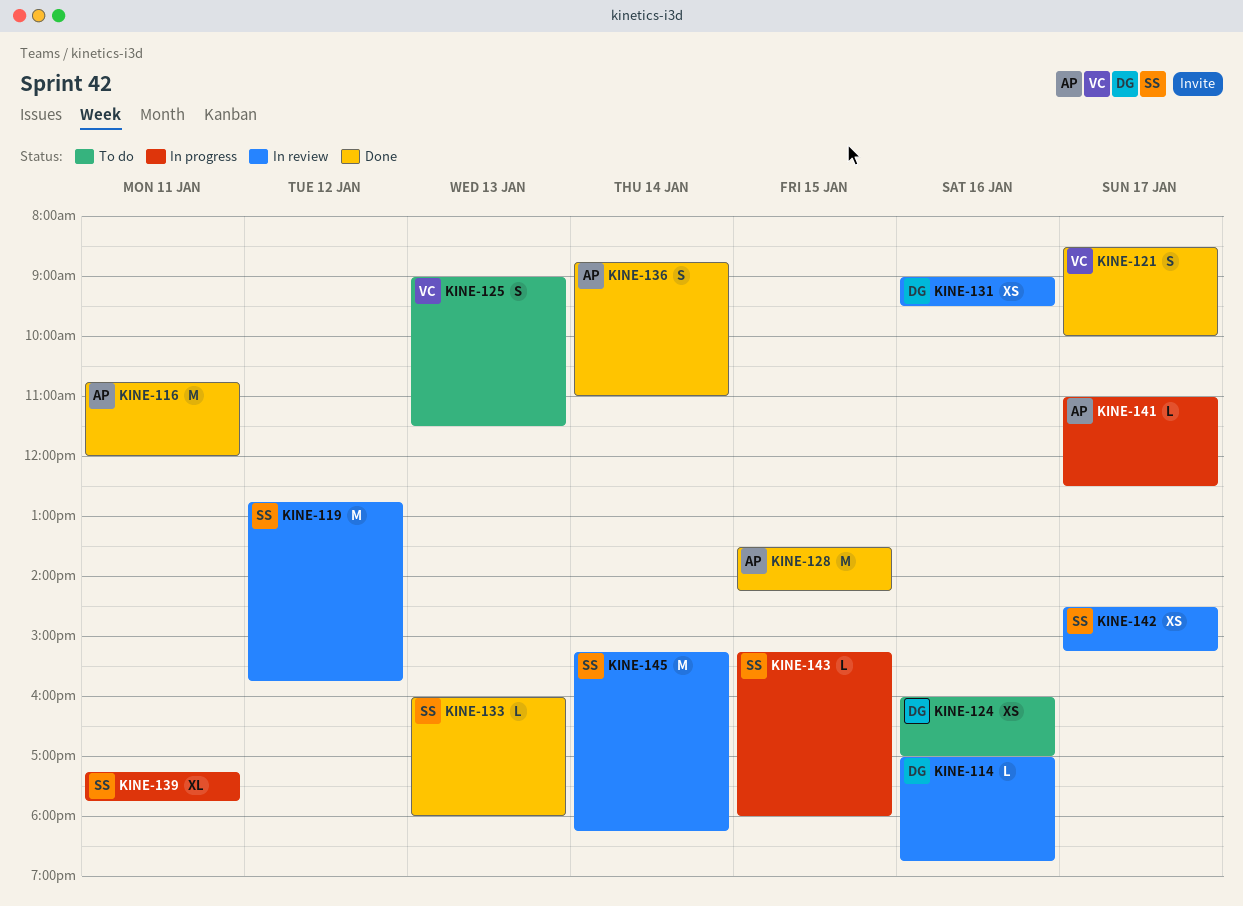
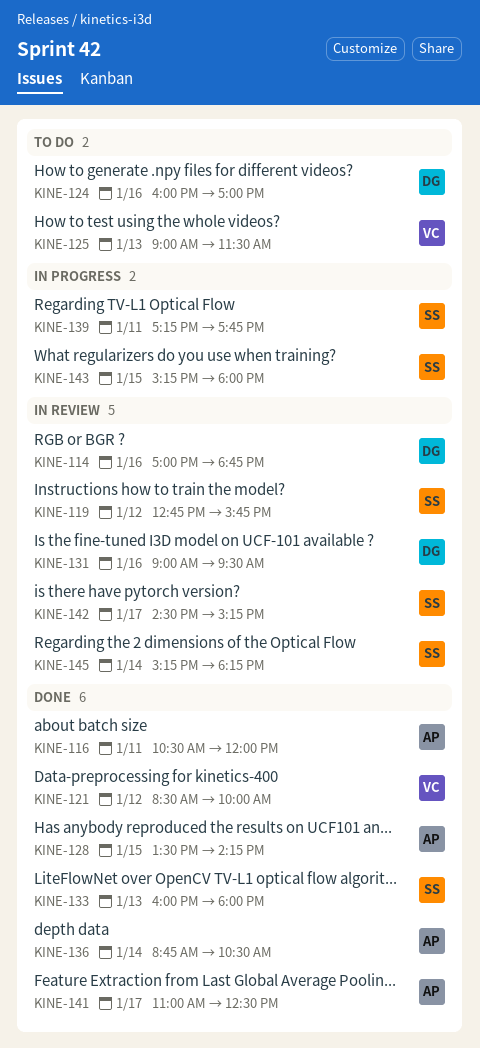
KINE-116, begins: 10:45 -> 10:30
KINE-121, day: Jan 17 -> Jan 12
KINE-136, ends: 11:00 -> 10:30
KINE-141, status: In progress -> Done

